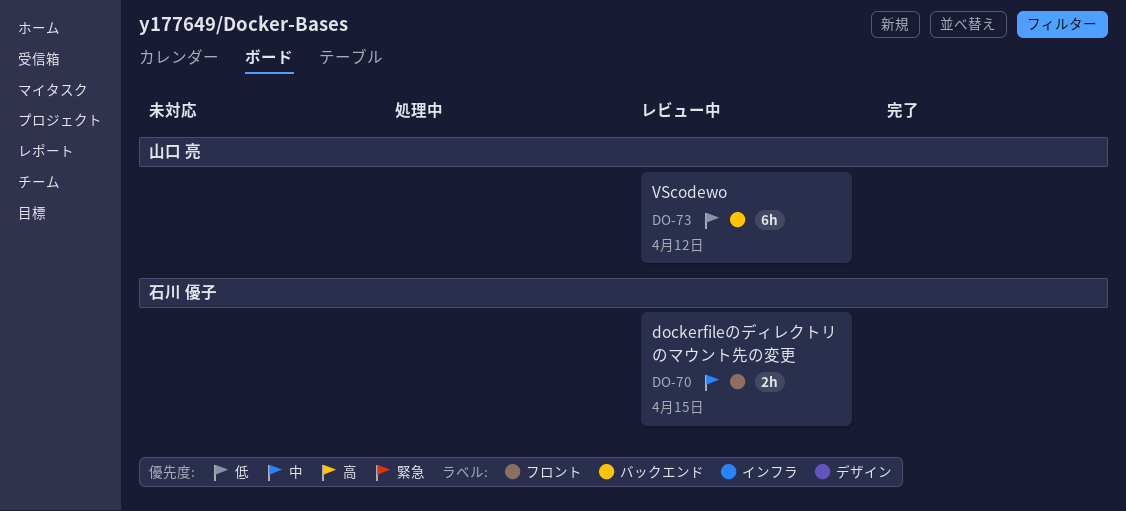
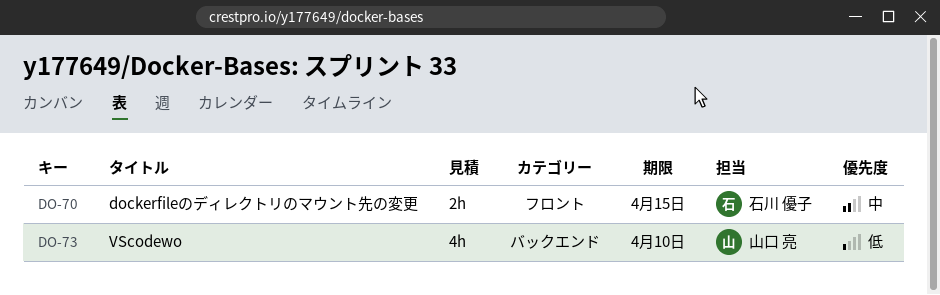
DO-73, estimate: 6h -> 4h
DO-73, due: Apr 12 -> Apr 10

